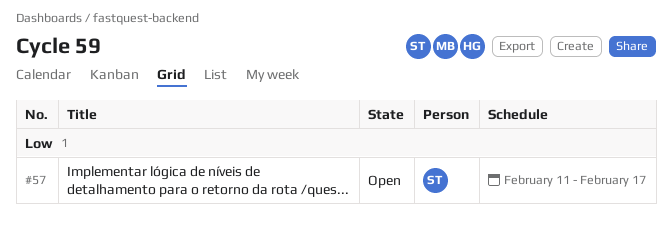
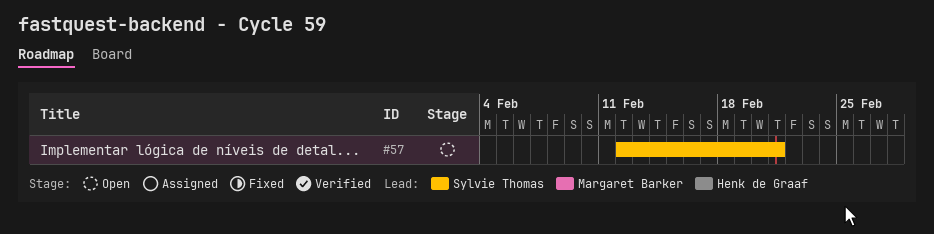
#57, start: Feb 11 -> Feb 12
#57, due: Feb 17 -> Feb 21

